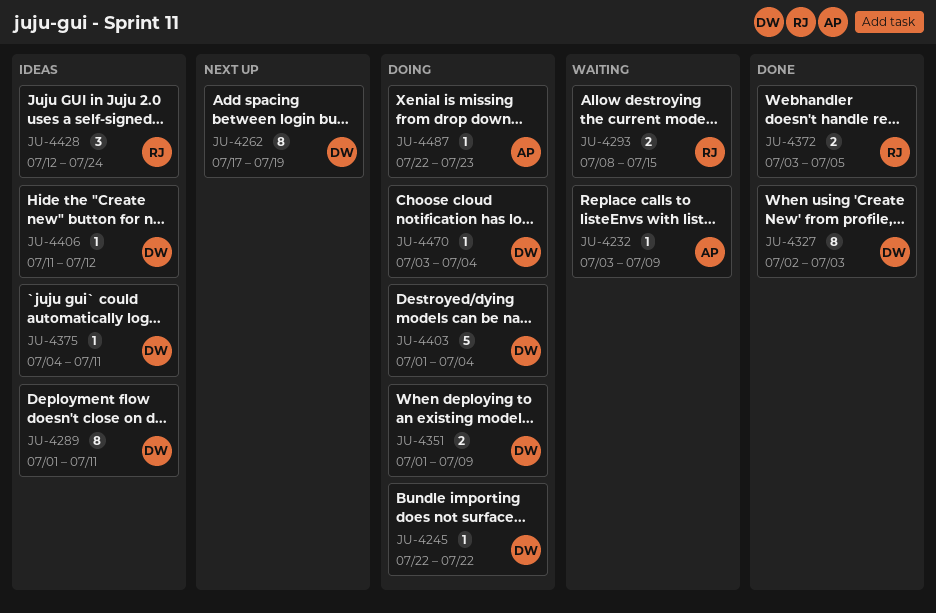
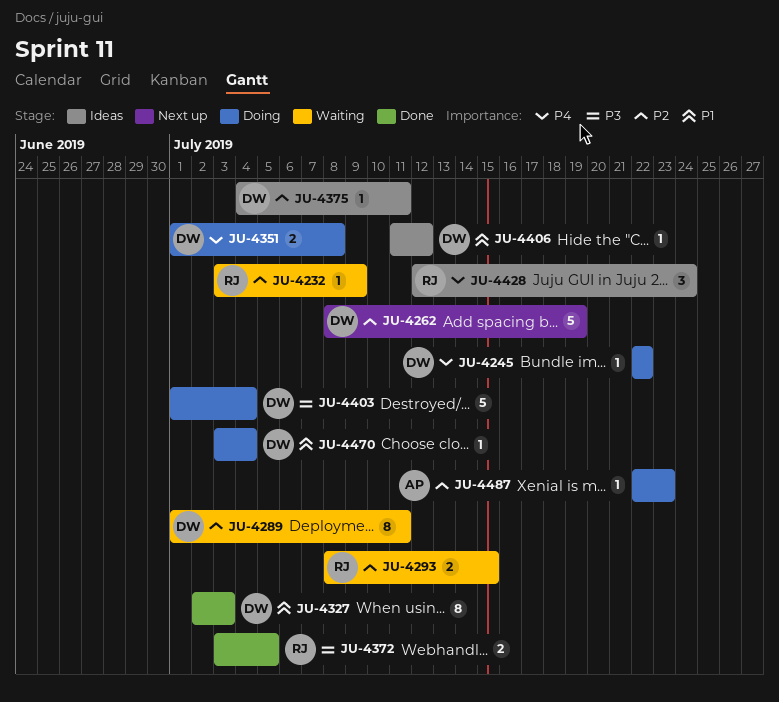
JU-4232, owner: AP -> RJ
JU-4262, estimate: 8 -> 5
JU-4262, start: Jul 17 -> Jul 8
JU-4289, status: Ideas -> Waiting
JU-4351, due: Jul 9 -> Jul 8

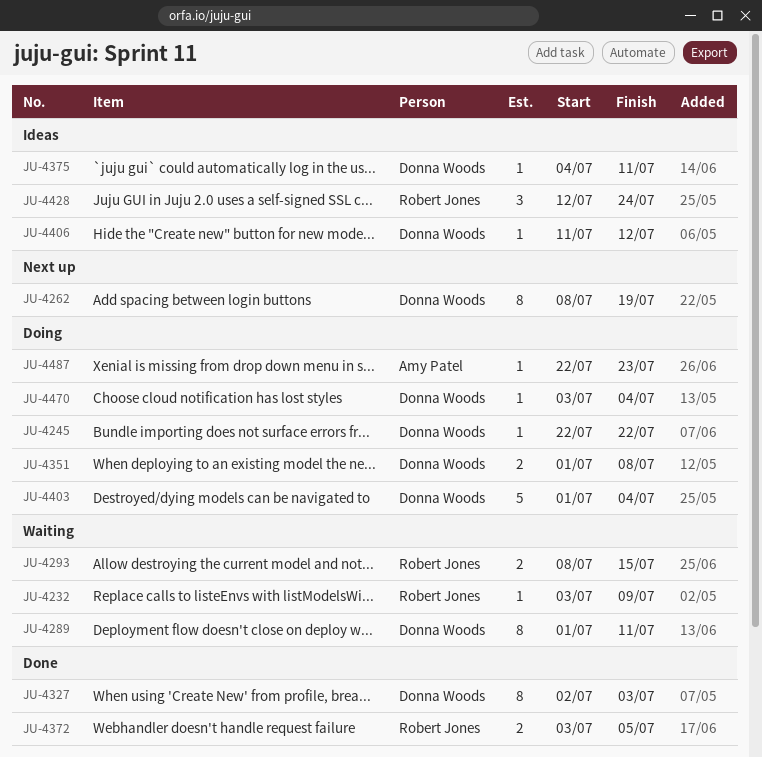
JU-4262, estimate: 5 -> 8

